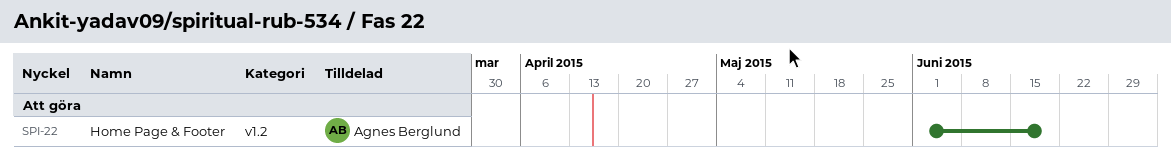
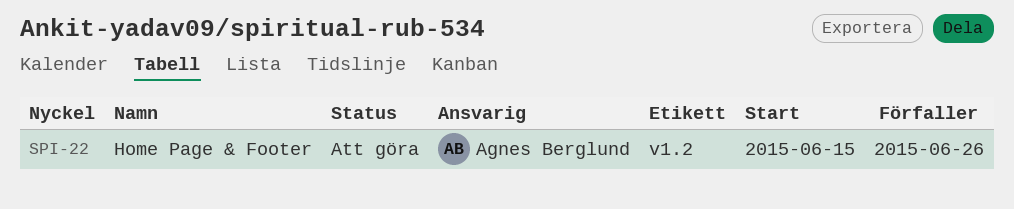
SPI-22, start: Jun 1 -> Jun 15
SPI-22, due: Jun 19 -> Jun 26

